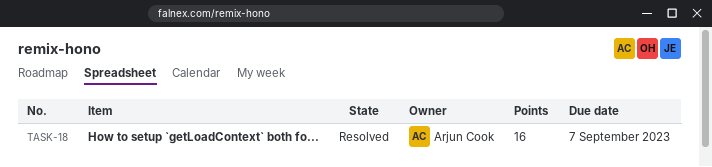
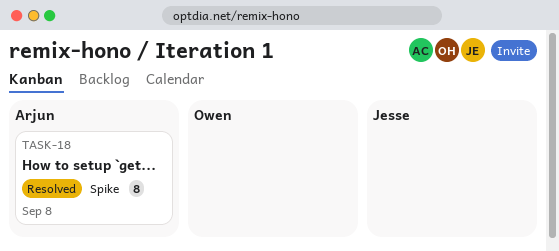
TASK-18, estimate: 16 -> 8
TASK-18, due: Sep 7 -> Sep 8

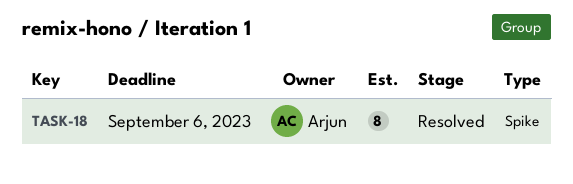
TASK-18, due: Sep 8 -> Sep 6

